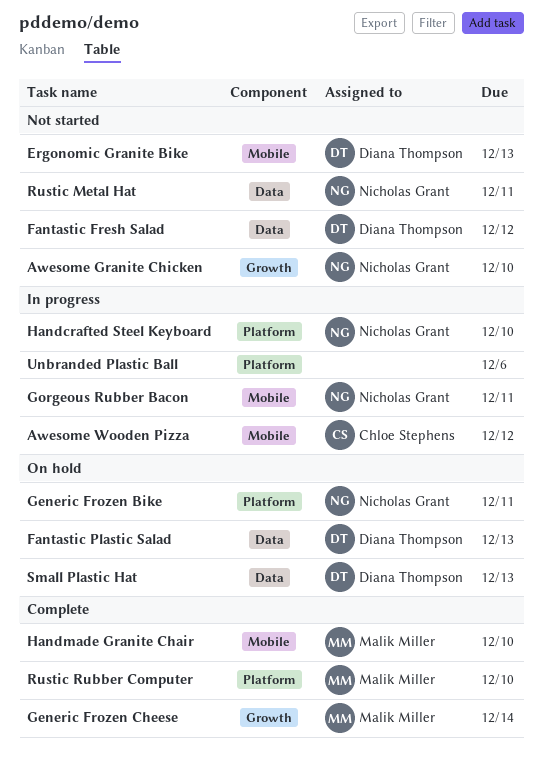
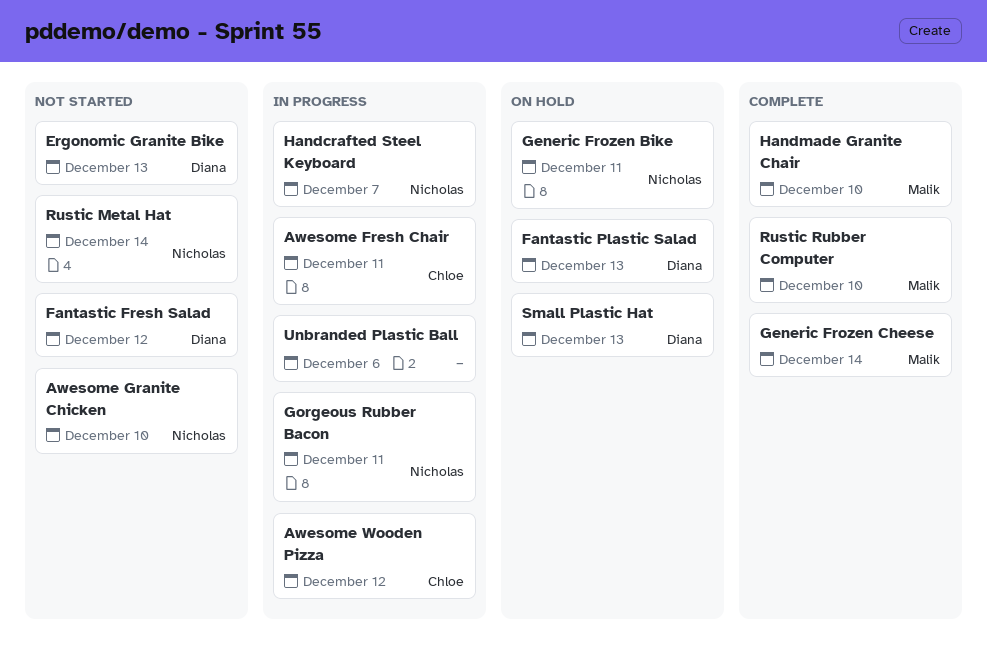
Awesome Fresh Chair: none -> present
Handcrafted Steel Keyboard, due: Dec 10 -> Dec 7
Rustic Metal Hat, due: Dec 11 -> Dec 14

